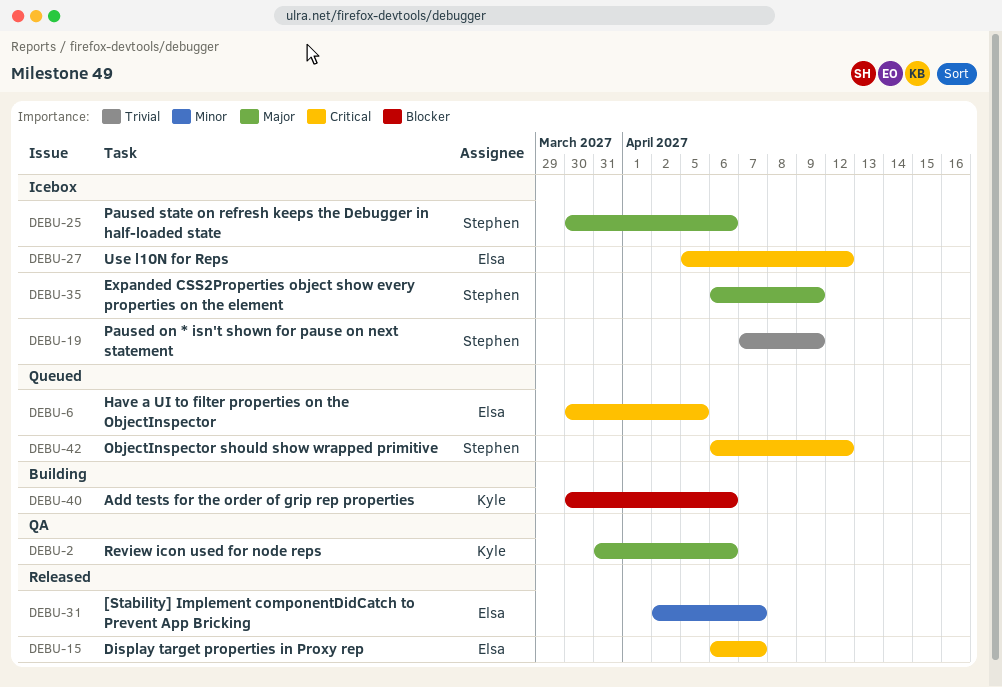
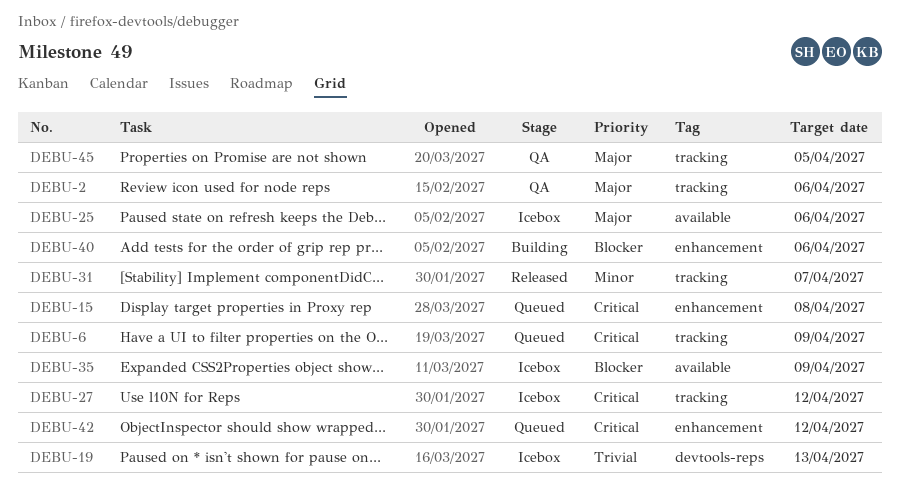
DEBU-6, due: Apr 5 -> Apr 9
DEBU-15, status: Released -> Queued
DEBU-15, due: Apr 7 -> Apr 8
DEBU-19, due: Apr 9 -> Apr 13
DEBU-35, priority: Major -> Blocker
DEBU-45: none -> present

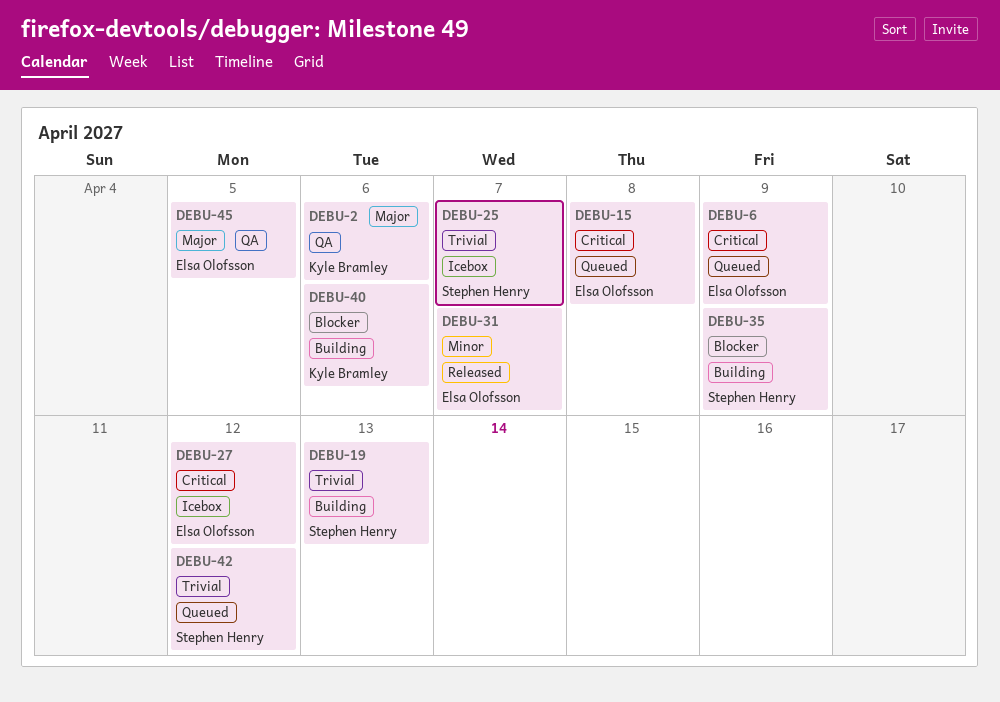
DEBU-19, status: Icebox -> Building
DEBU-25, priority: Major -> Trivial
DEBU-25, due: Apr 6 -> Apr 7
DEBU-35, status: Icebox -> Building
DEBU-42, priority: Critical -> Trivial

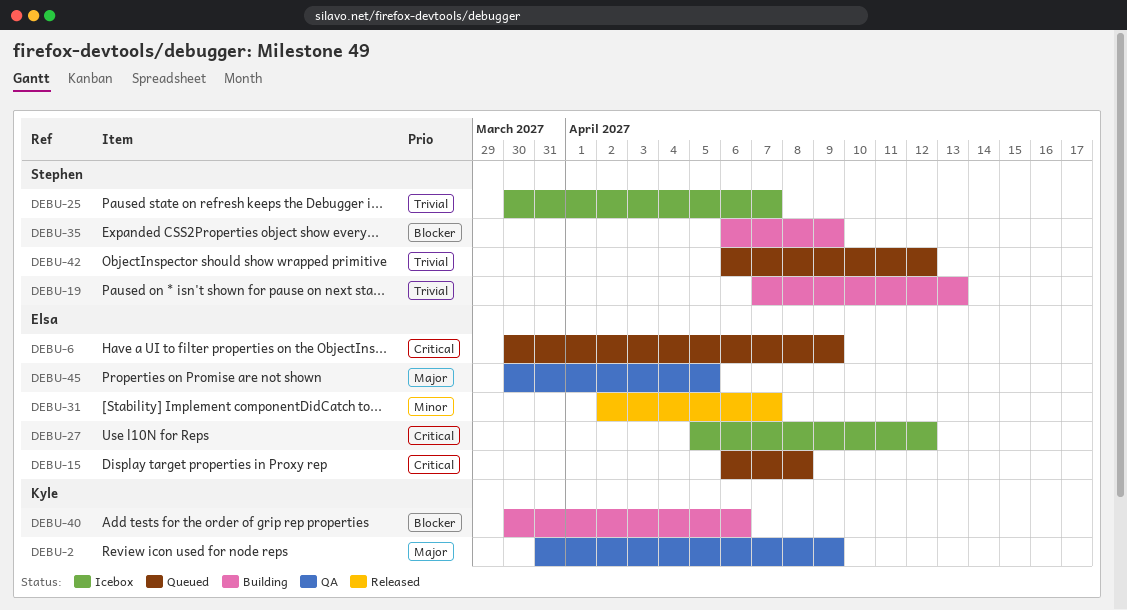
DEBU-2, due: Apr 6 -> Apr 9

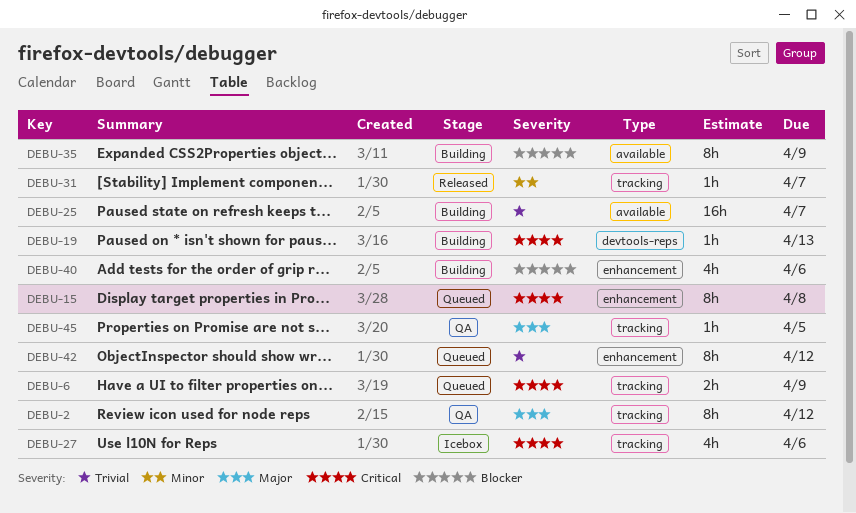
DEBU-2, due: Apr 9 -> Apr 12
DEBU-19, priority: Trivial -> Critical
DEBU-25, status: Icebox -> Building
DEBU-27, due: Apr 12 -> Apr 6

